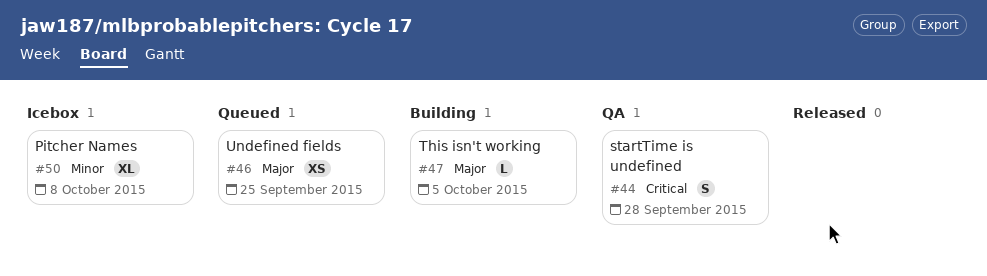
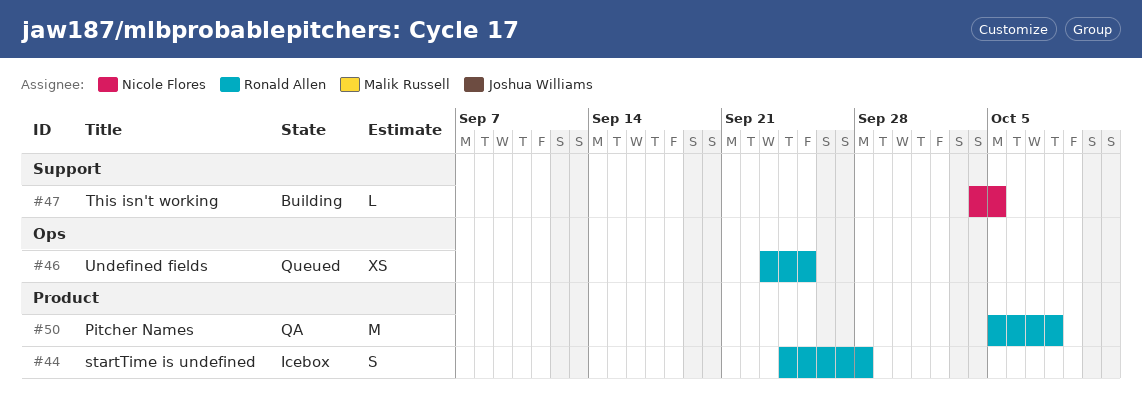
#44, status: QA -> Icebox
#50, status: Icebox -> QA
#50, estimate: XL -> M

